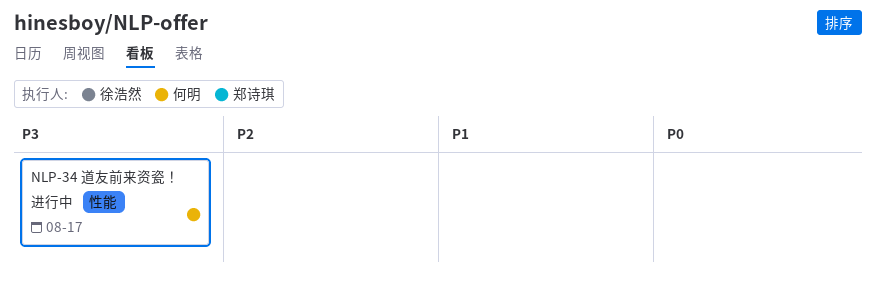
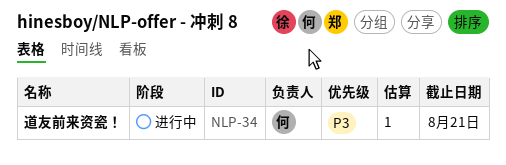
NLP-34, due: Aug 17 -> Aug 21

